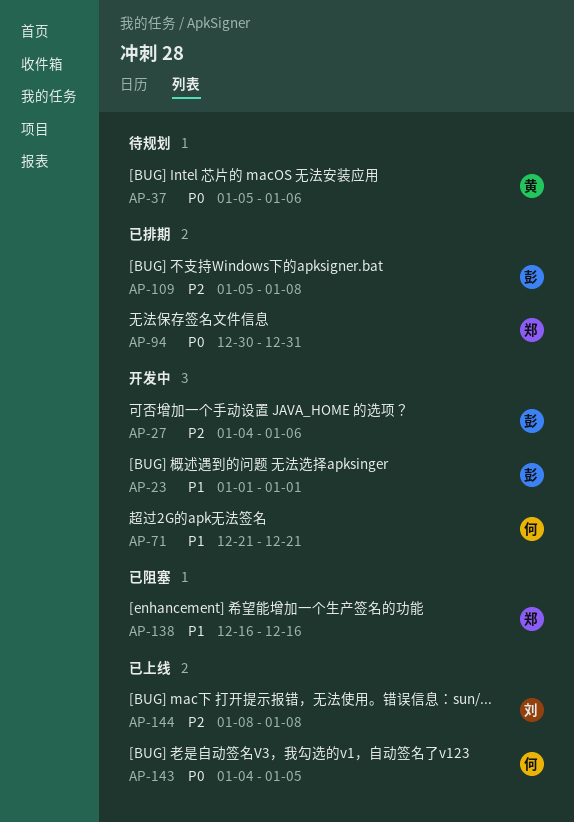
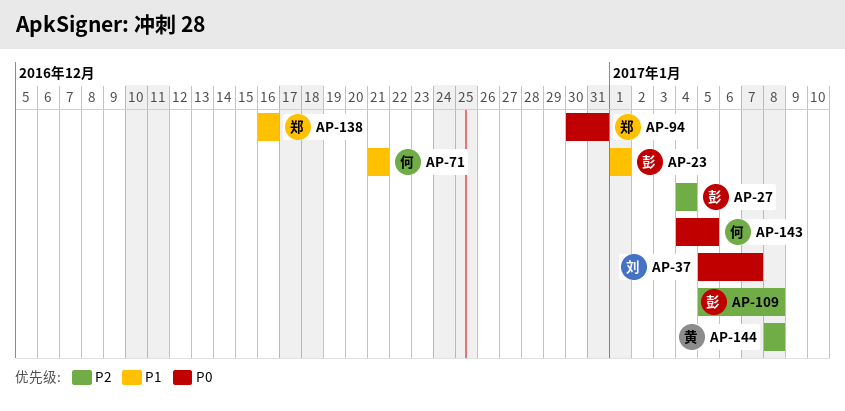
AP-27, due: Jan 6 -> Jan 4
AP-37, owner: 黄 -> 刘
AP-37, due: Jan 6 -> Jan 7
AP-144, owner: 刘 -> 黄

